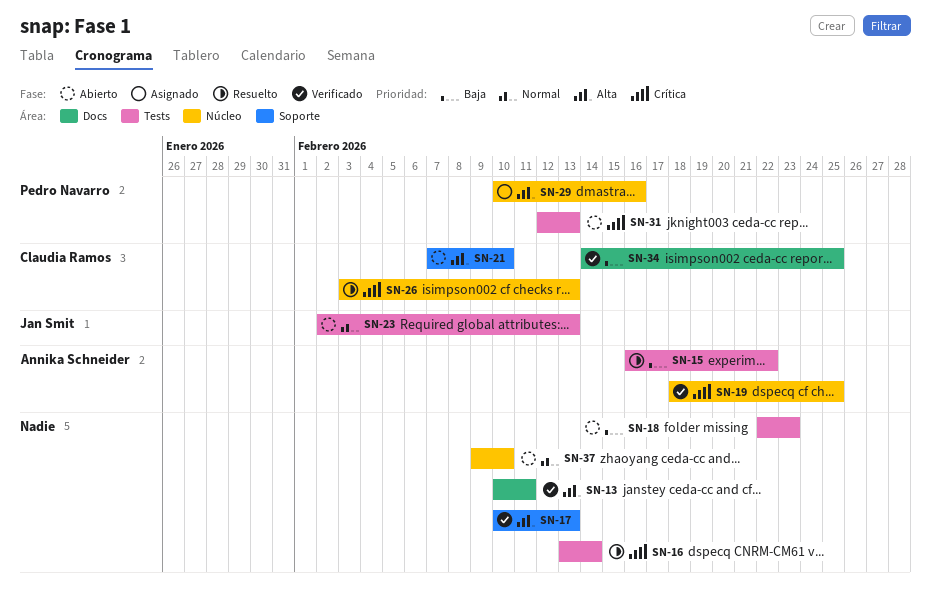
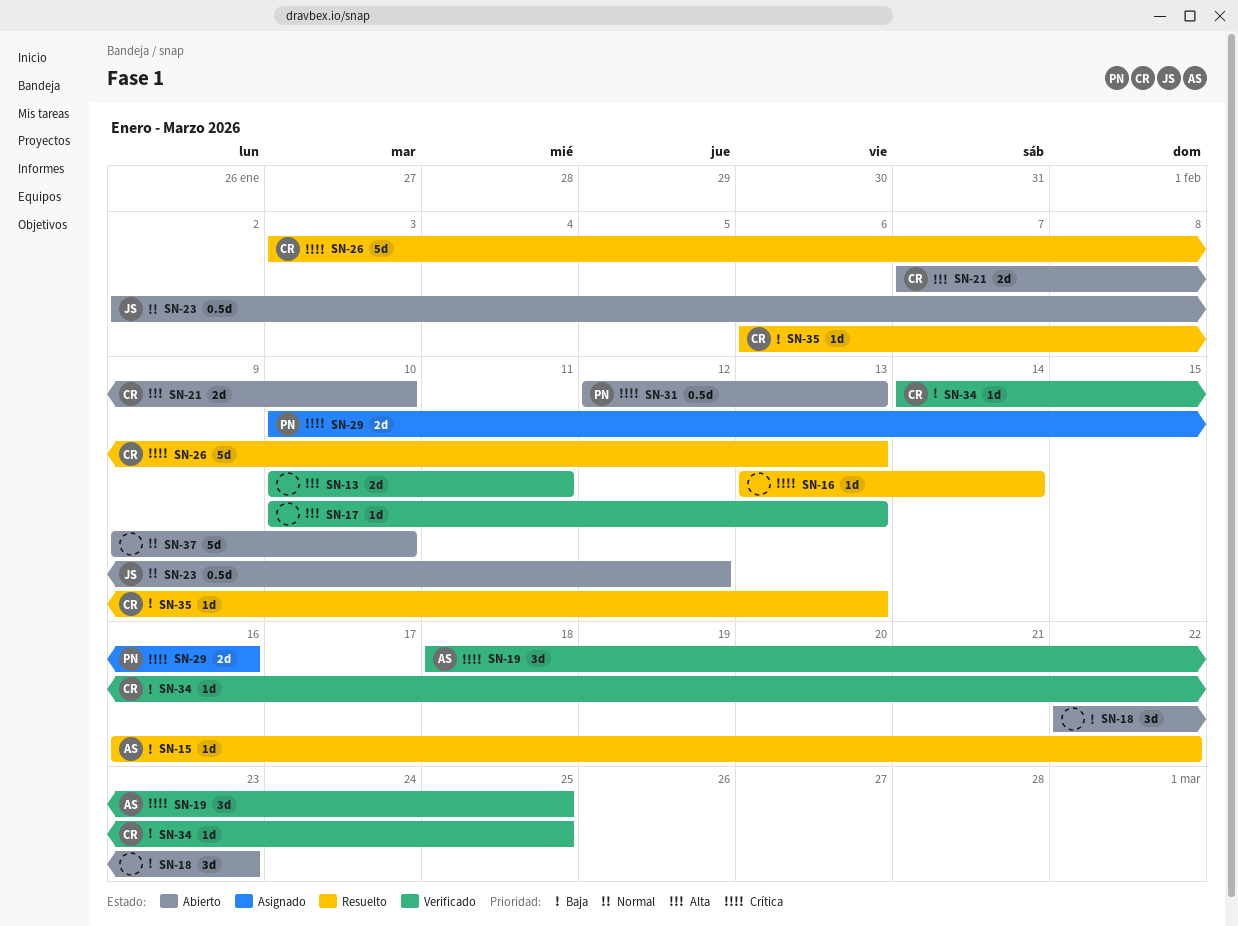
SN-23, due: Feb 13 -> Feb 12
SN-29, priority: Alta -> Crítica
SN-35: none -> present

